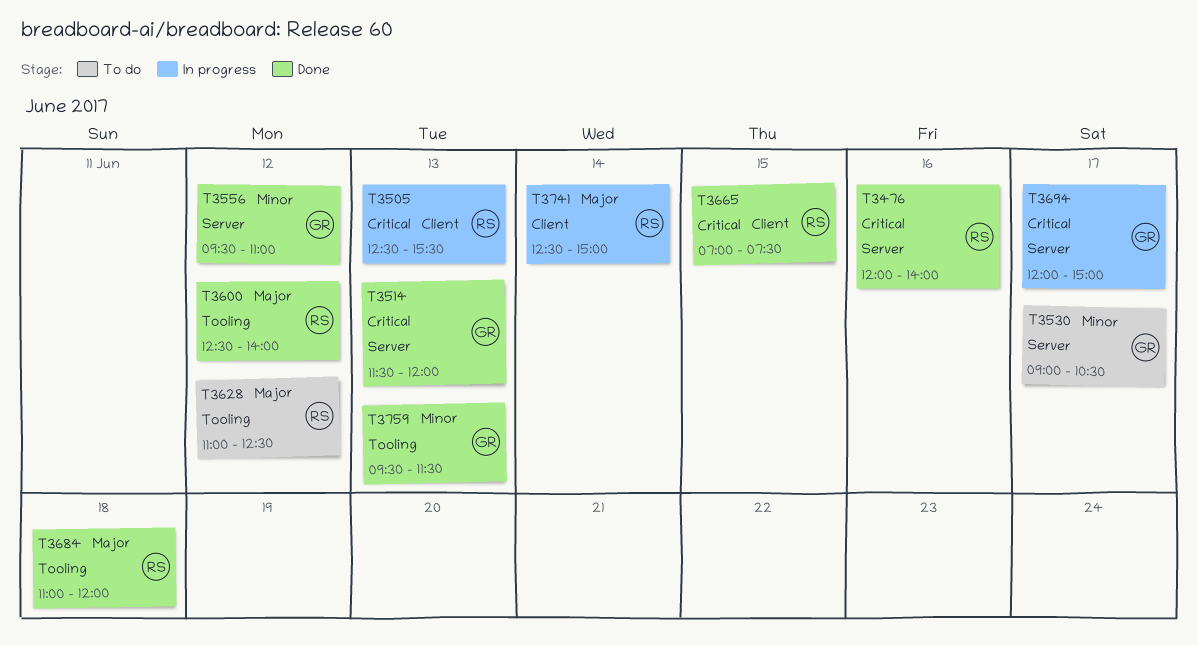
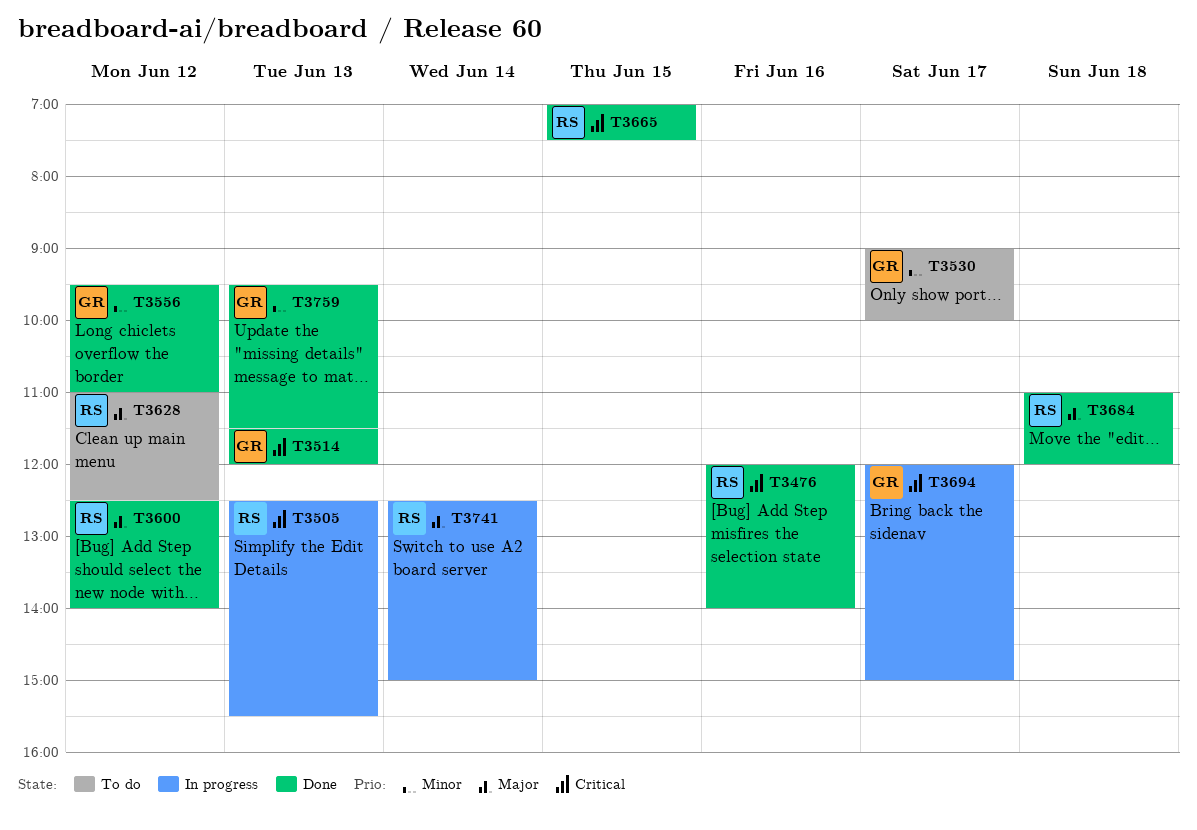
T3530, ends: 10:30 -> 10:00

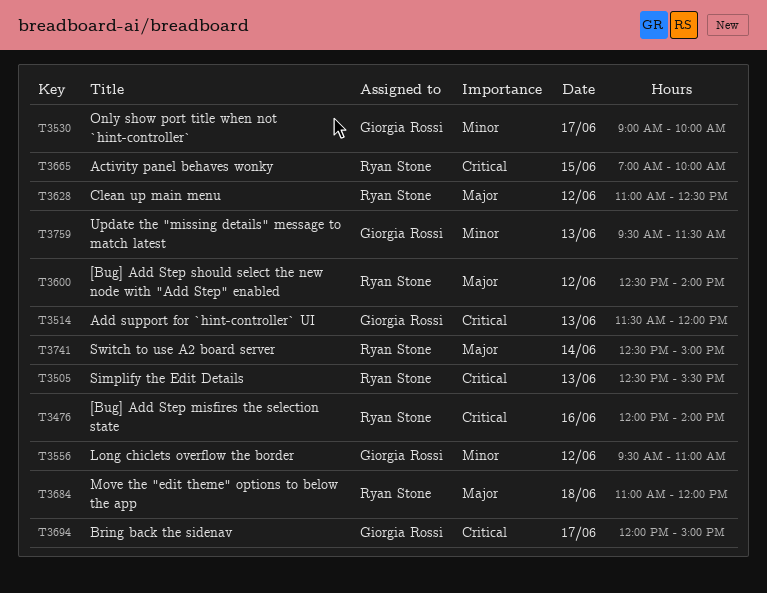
T3665, ends: 07:30 -> 10:00

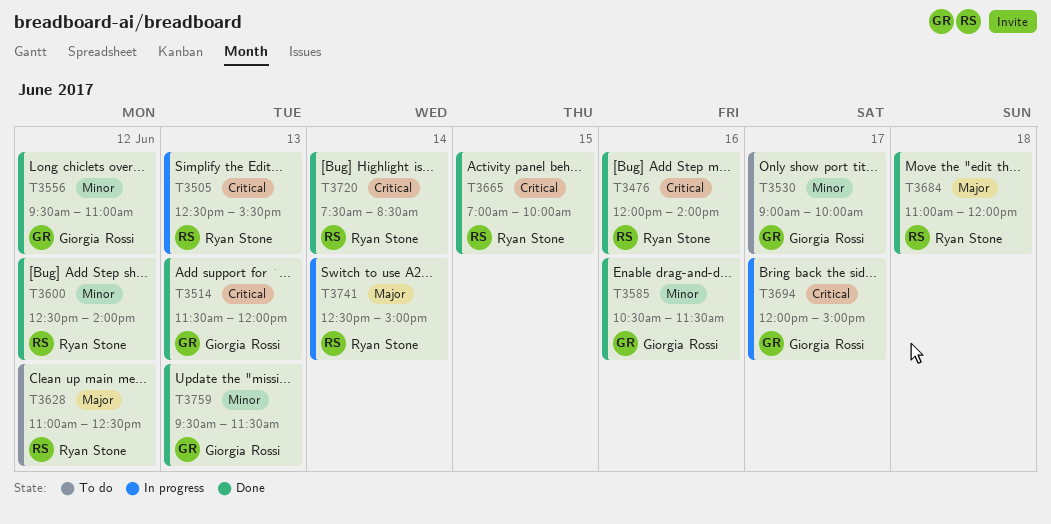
T3585: none -> present
T3600, priority: Major -> Minor
T3720: none -> present

